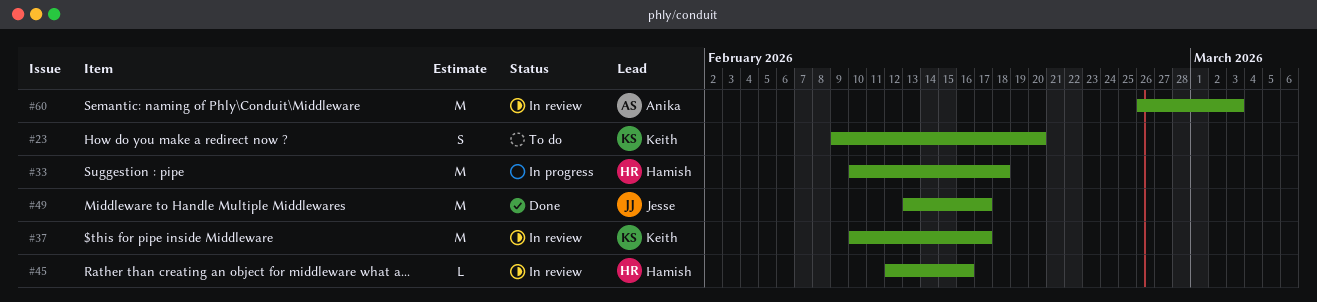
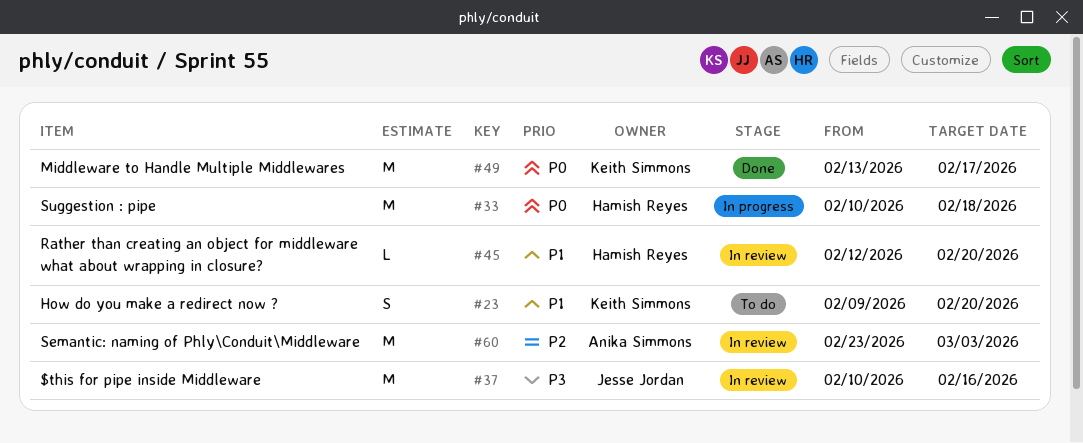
#37, owner: Keith Simmons -> Jesse Jordan
#37, due: Feb 17 -> Feb 16
#45, due: Feb 16 -> Feb 20
#49, owner: Jesse Jordan -> Keith Simmons
#60, start: Feb 26 -> Feb 23

